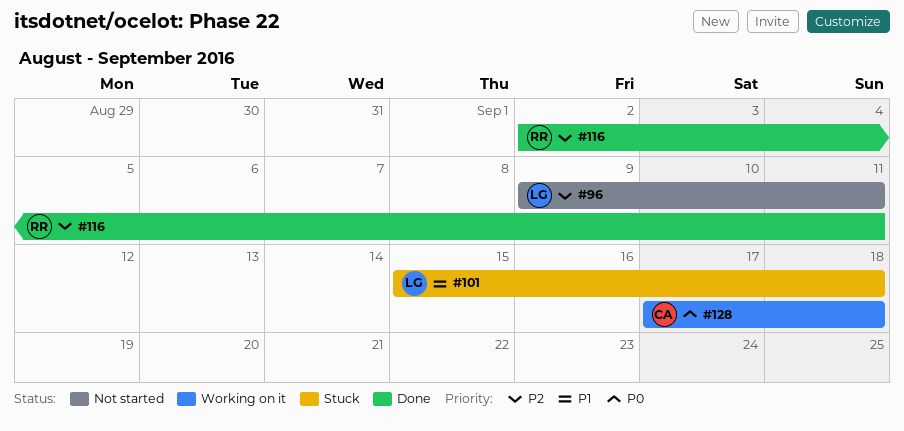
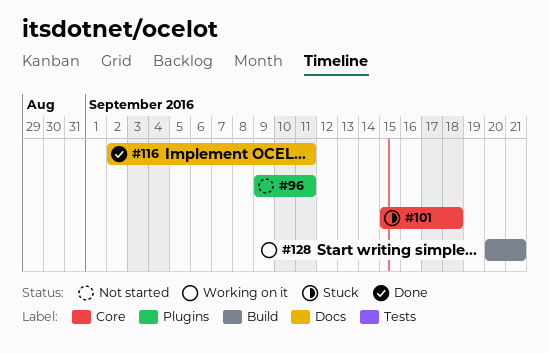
#128, start: Sep 17 -> Sep 20
#128, due: Sep 18 -> Sep 21

